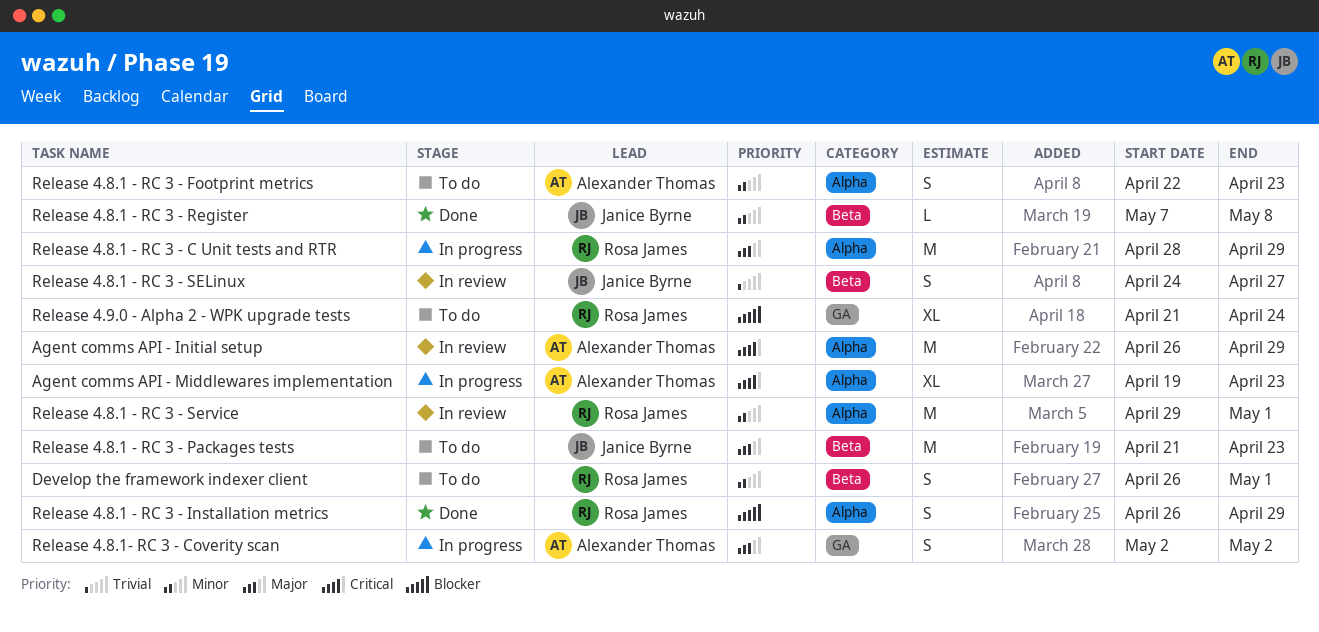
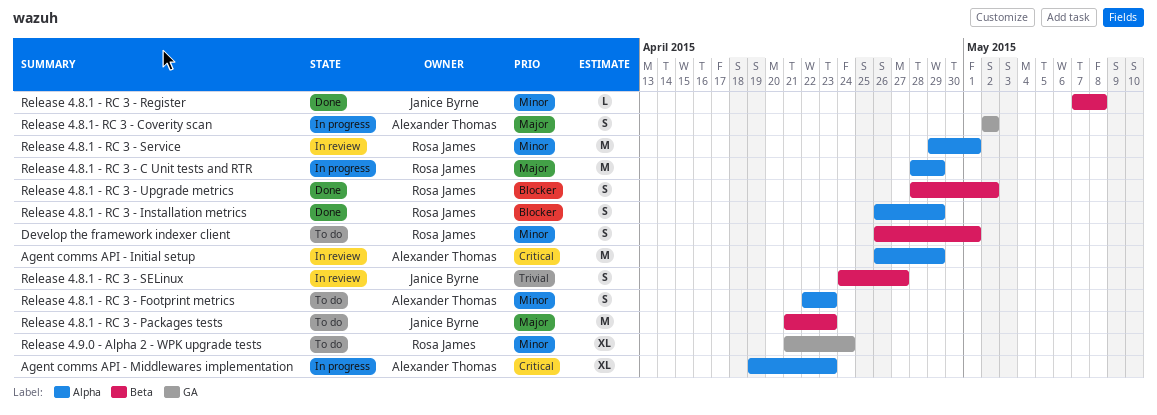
Release 4.8.1 - RC 3 - Upgrade metrics: none -> present
Release 4.9.0 - Alpha 2 - WPK upgrade tests, priority: Blocker -> Minor

